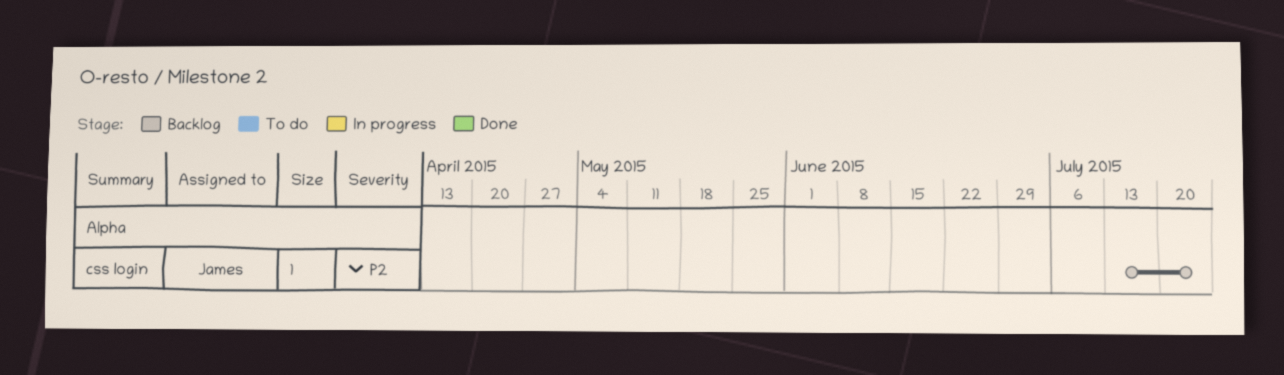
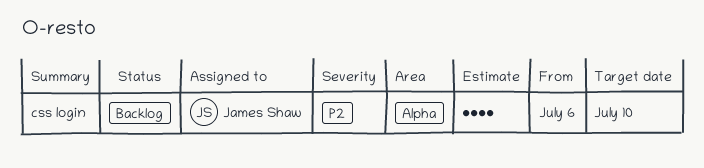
css login, estimate: 1 -> 4
css login, start: Jul 13 -> Jul 6
css login, due: Jul 24 -> Jul 10

